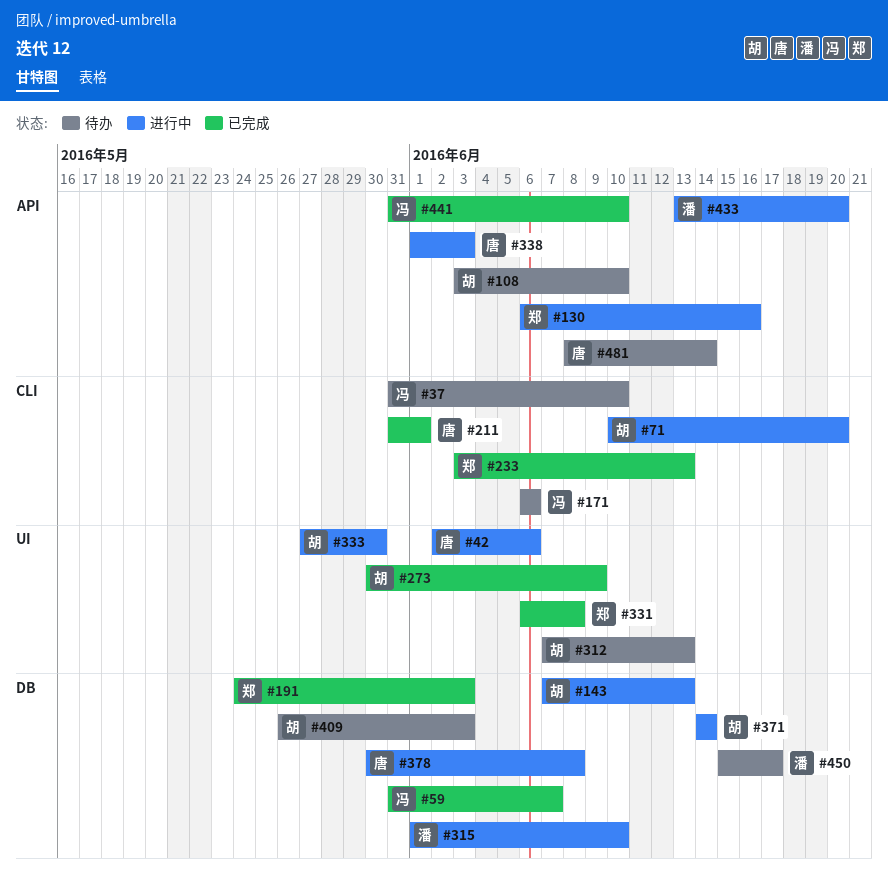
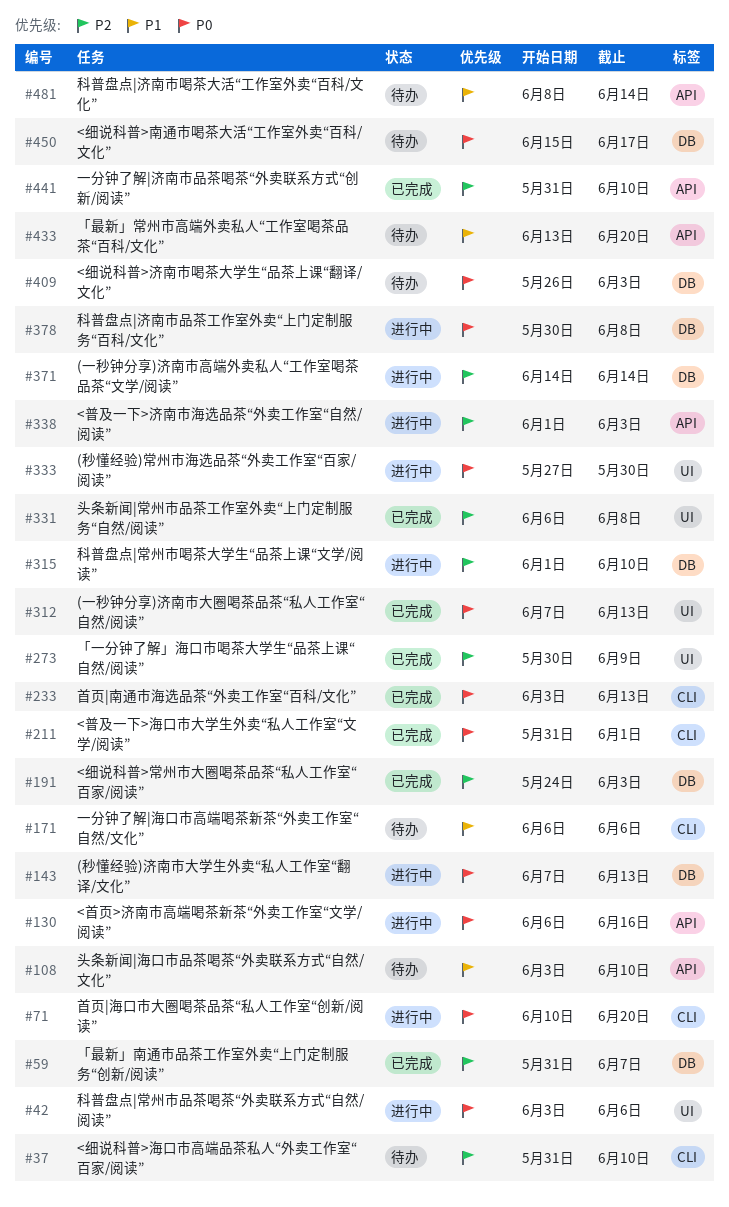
#42, start: Jun 2 -> Jun 3
#312, status: 待办 -> 已完成
#433, status: 进行中 -> 待办

